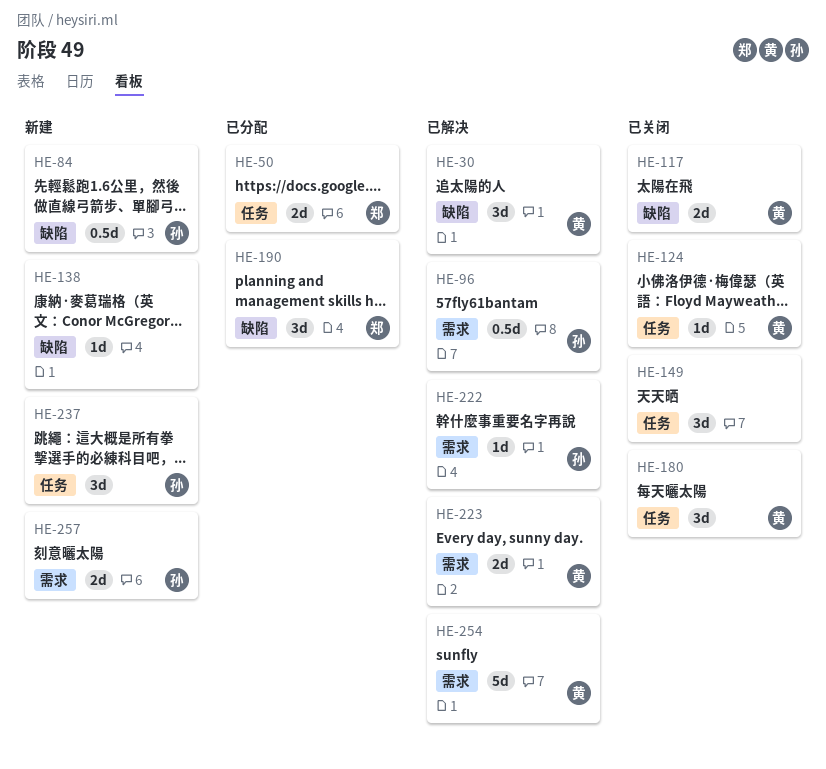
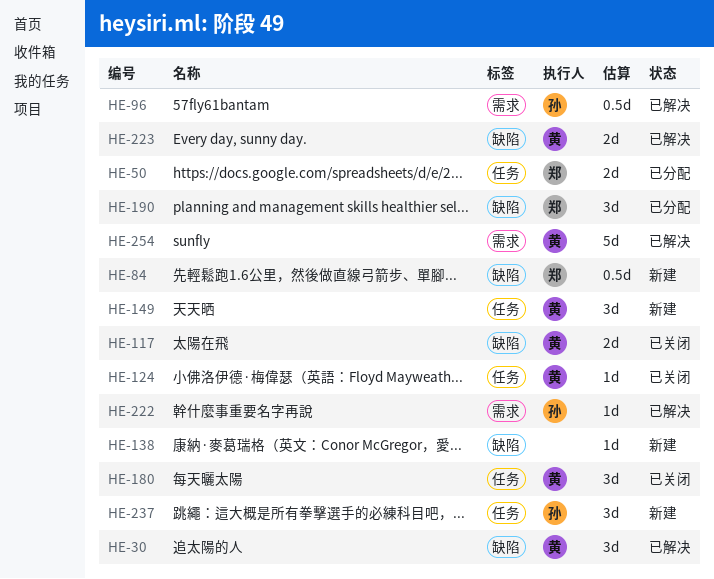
HE-84, owner: 孙 -> 郑
HE-149, status: 已关闭 -> 新建
HE-149, owner: none -> 黄
HE-223, label: 需求 -> 缺陷
HE-257: present -> none

